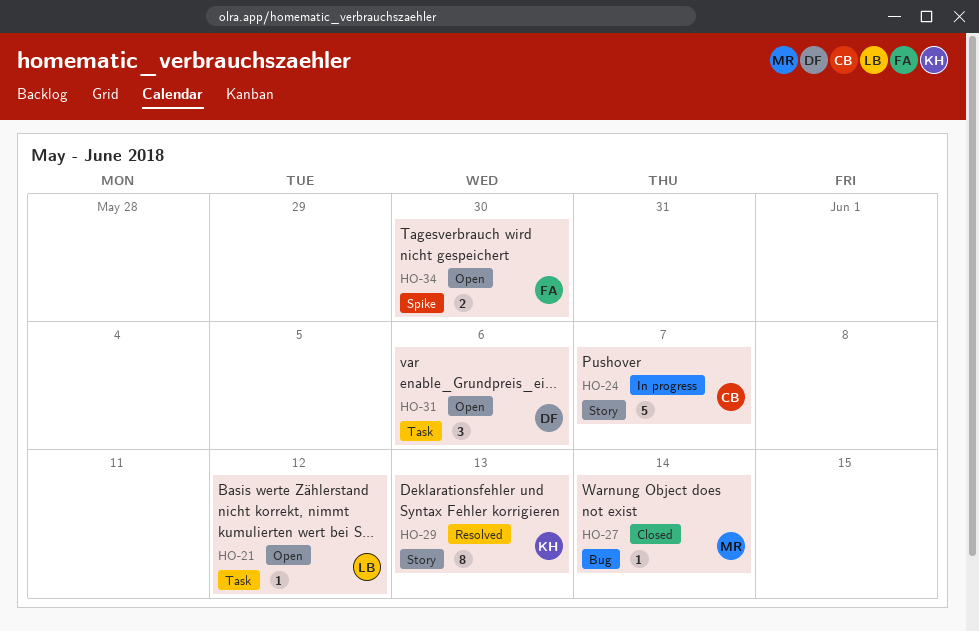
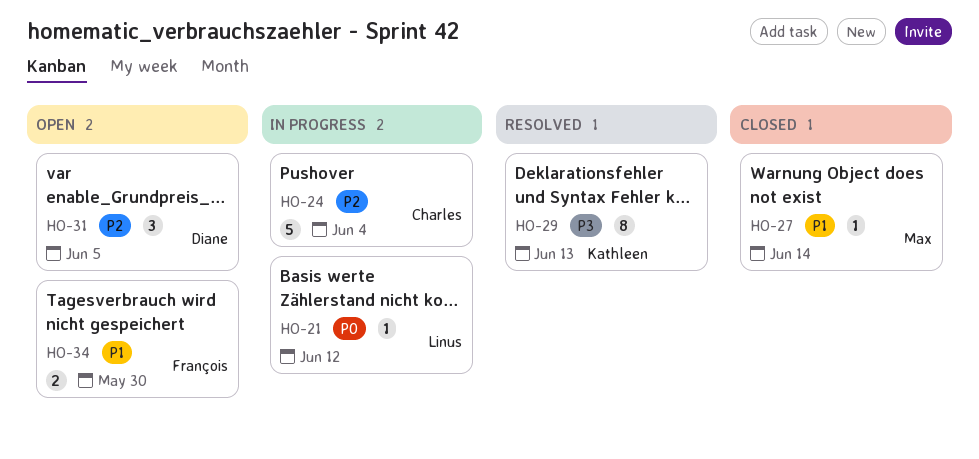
HO-21, status: Open -> In progress
HO-24, due: Jun 7 -> Jun 4
HO-31, due: Jun 6 -> Jun 5

